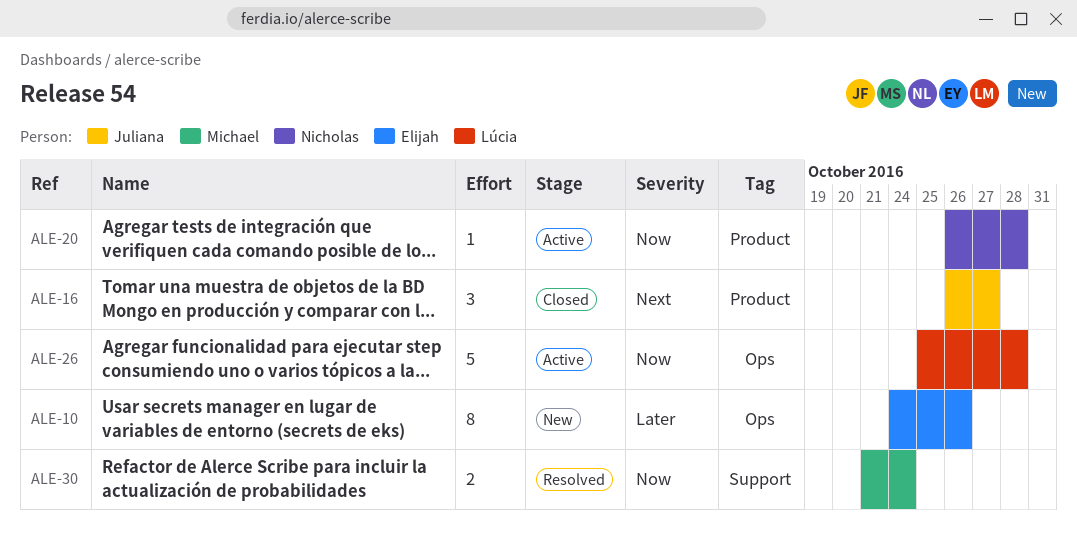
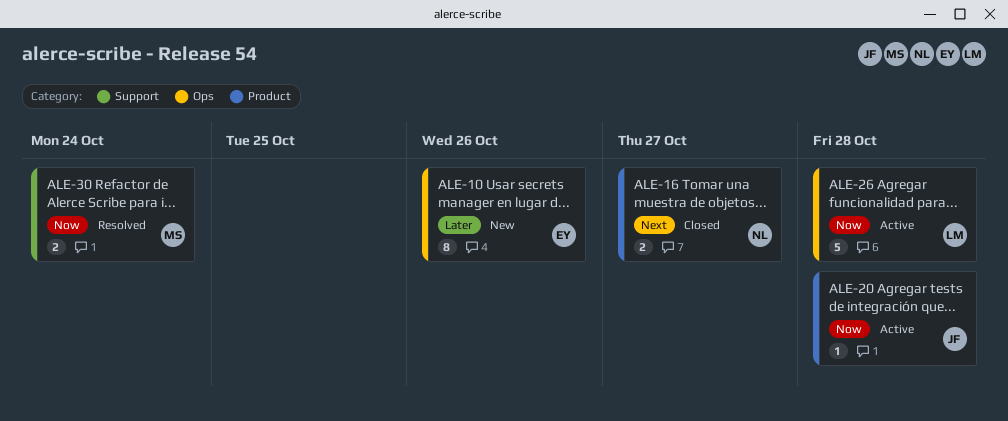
ALE-16, owner: Juliana -> Nicholas
ALE-16, estimate: 3 -> 2
ALE-20, owner: Nicholas -> Juliana

